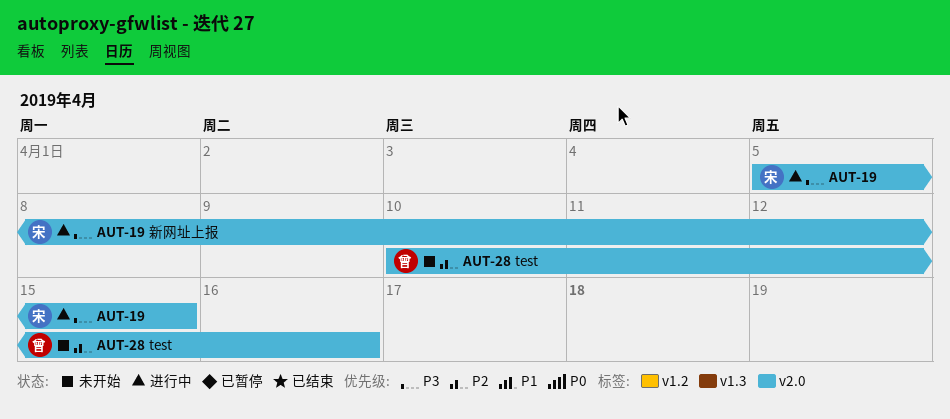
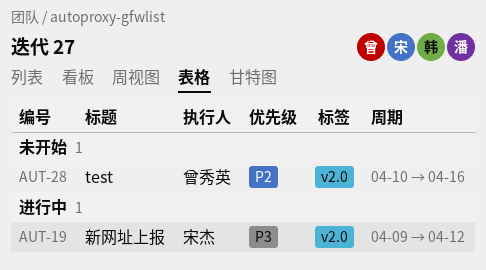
AUT-19, start: Apr 5 -> Apr 9
AUT-19, due: Apr 15 -> Apr 12

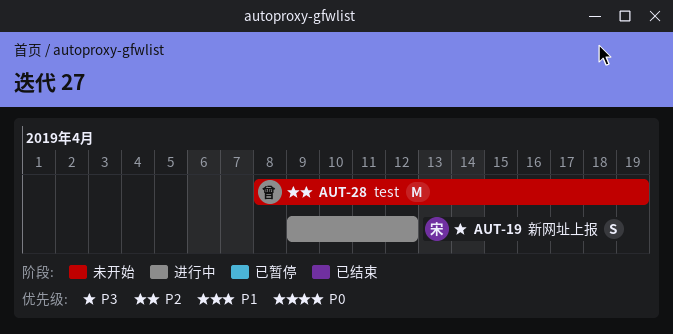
AUT-28, start: Apr 10 -> Apr 8
AUT-28, due: Apr 16 -> Apr 19

